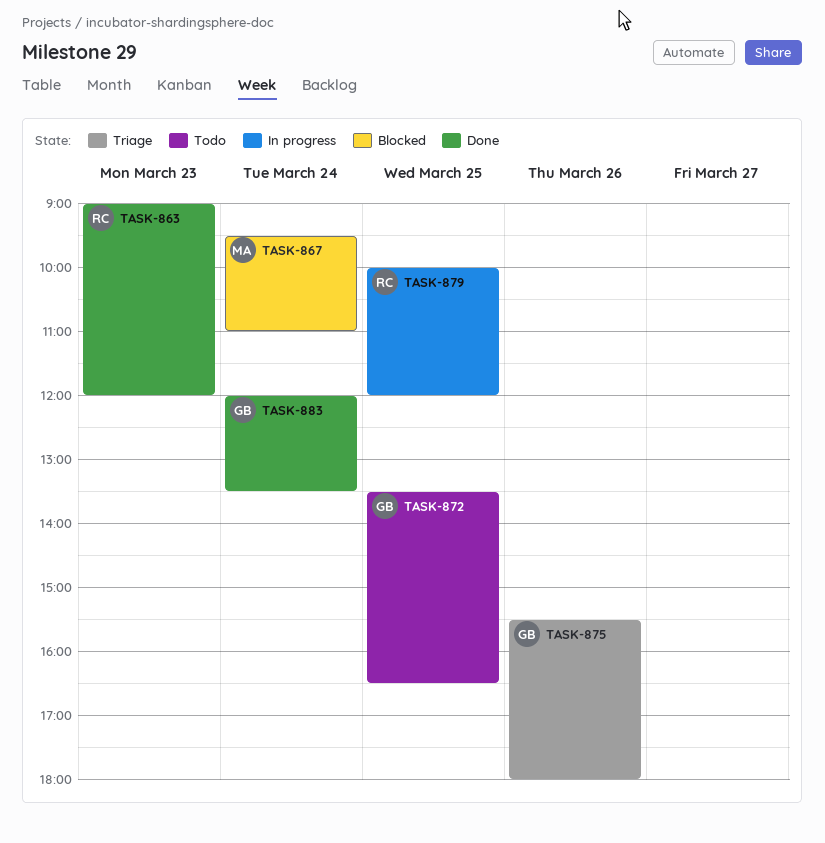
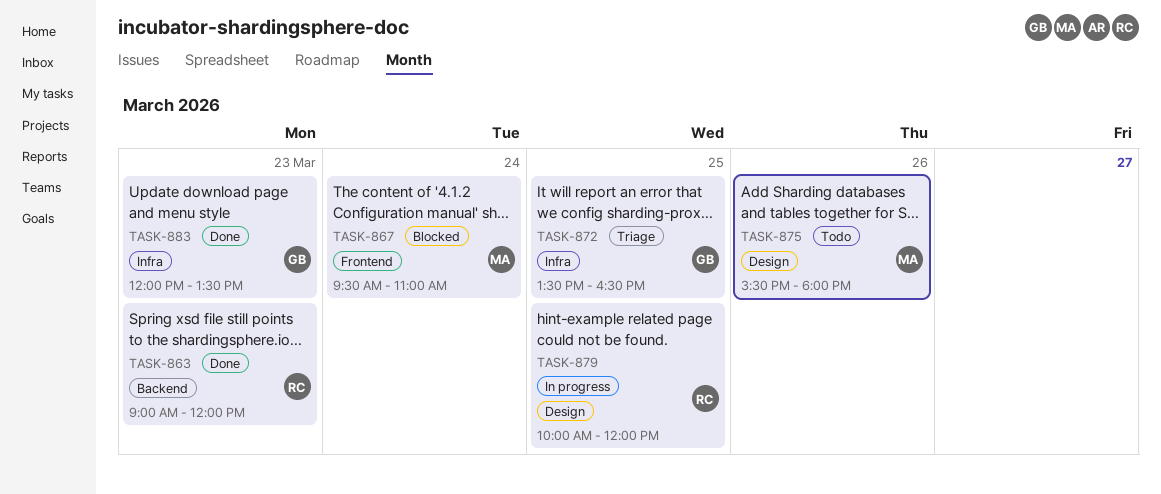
TASK-872, status: Todo -> Triage
TASK-875, status: Triage -> Todo
TASK-875, owner: GB -> MA
TASK-883, day: Mar 24 -> Mar 23

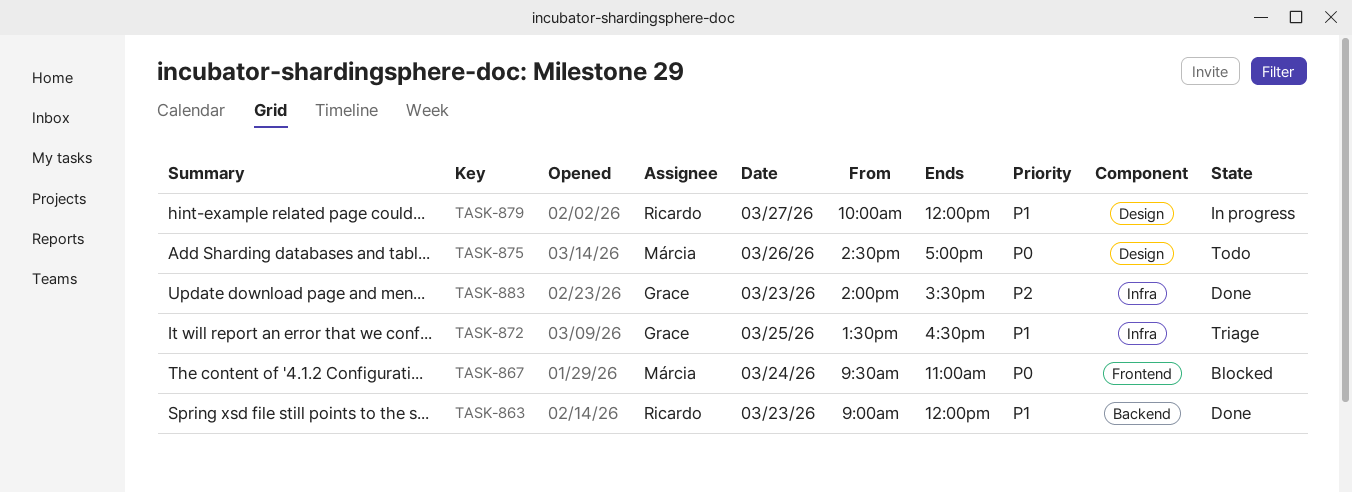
TASK-875, begins: 15:30 -> 14:30
TASK-875, ends: 18:00 -> 17:00
TASK-879, day: Mar 25 -> Mar 27
TASK-883, begins: 12:00 -> 14:00
TASK-883, ends: 13:30 -> 15:30

